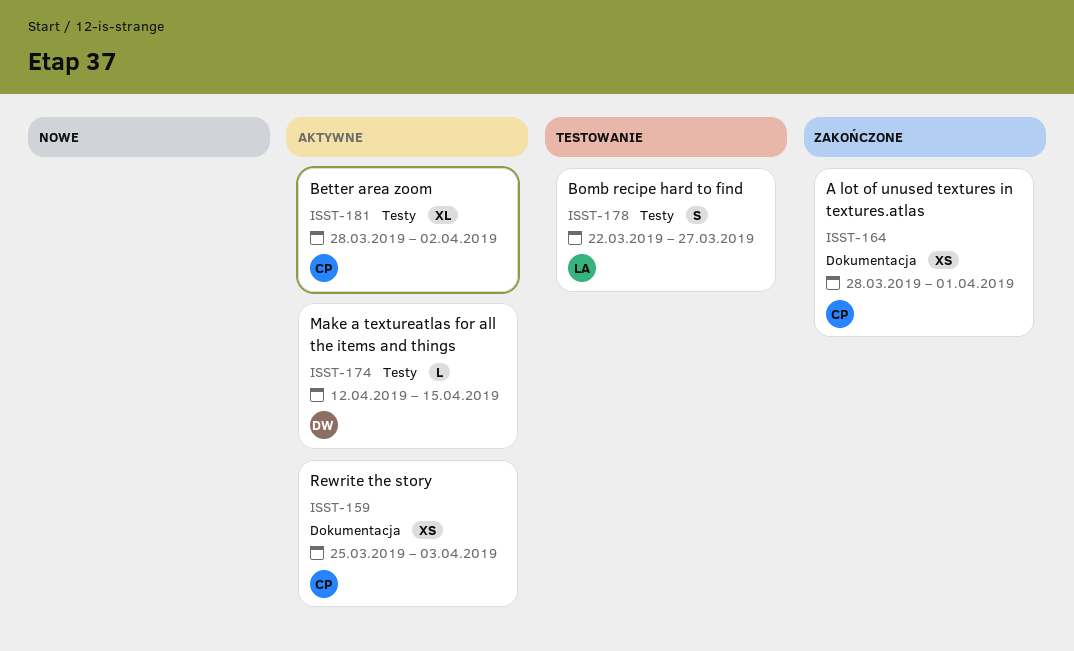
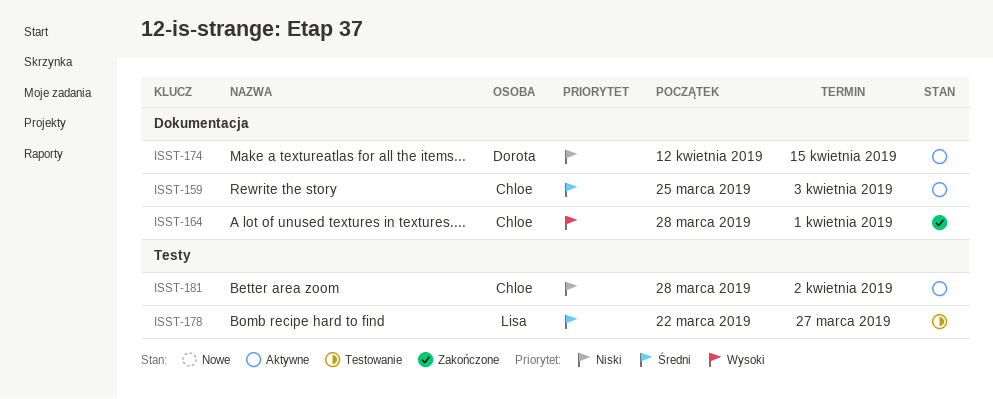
ISST-174, label: Testy -> Dokumentacja

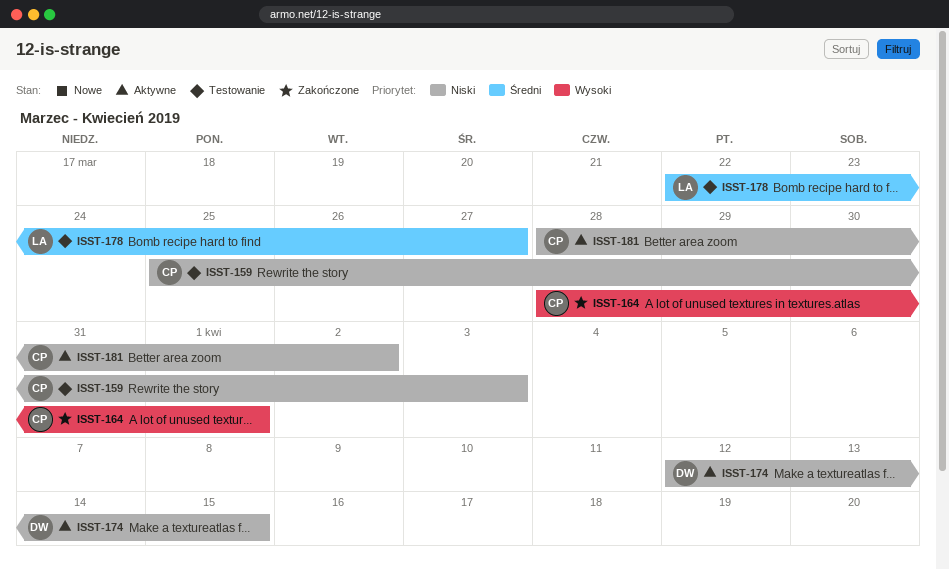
ISST-159, status: Aktywne -> Testowanie
ISST-159, priority: Średni -> Niski

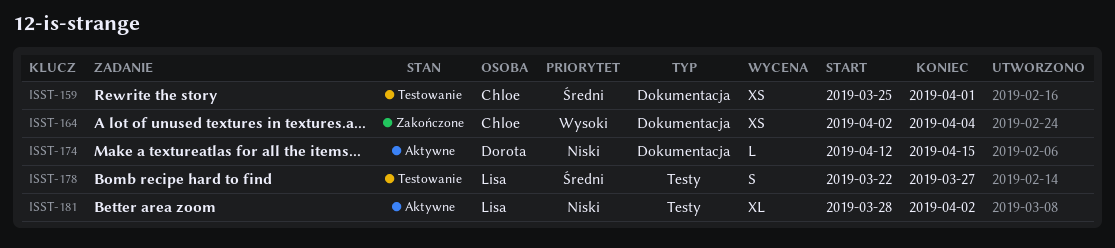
ISST-159, priority: Niski -> Średni
ISST-159, due: Apr 3 -> Apr 1
ISST-164, start: Mar 28 -> Apr 2
ISST-164, due: Apr 1 -> Apr 4
ISST-181, owner: Chloe -> Lisa

